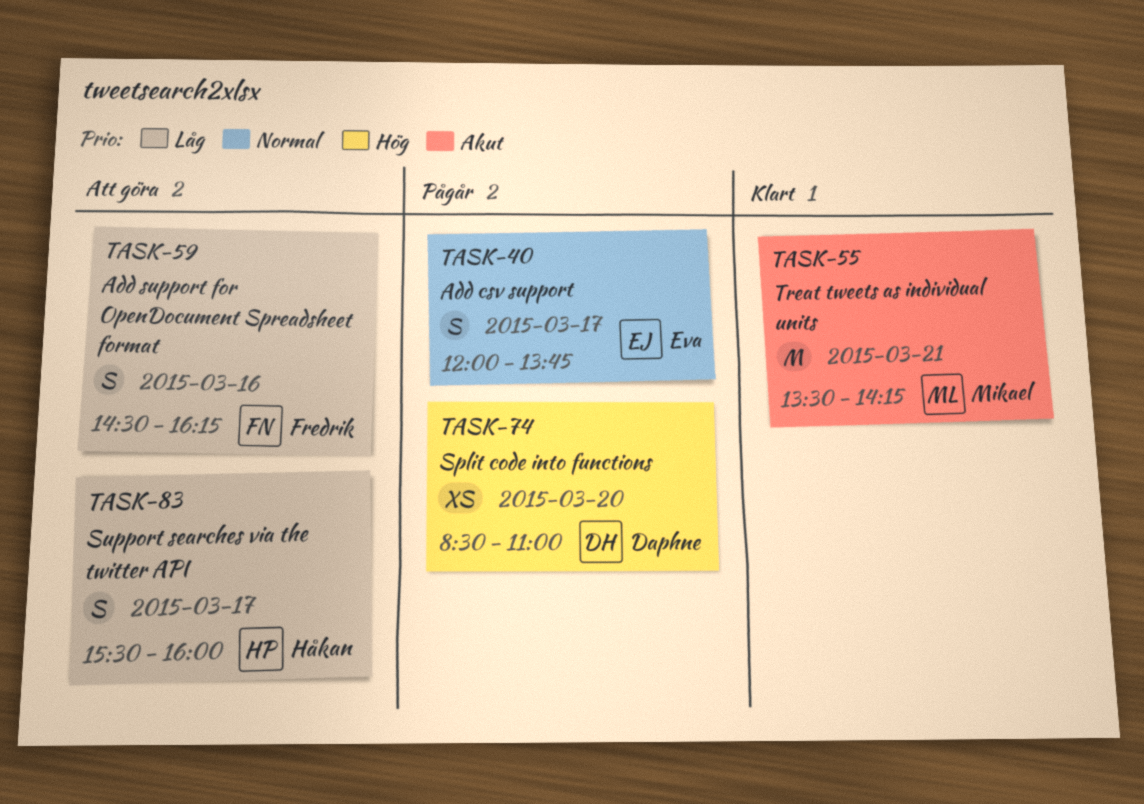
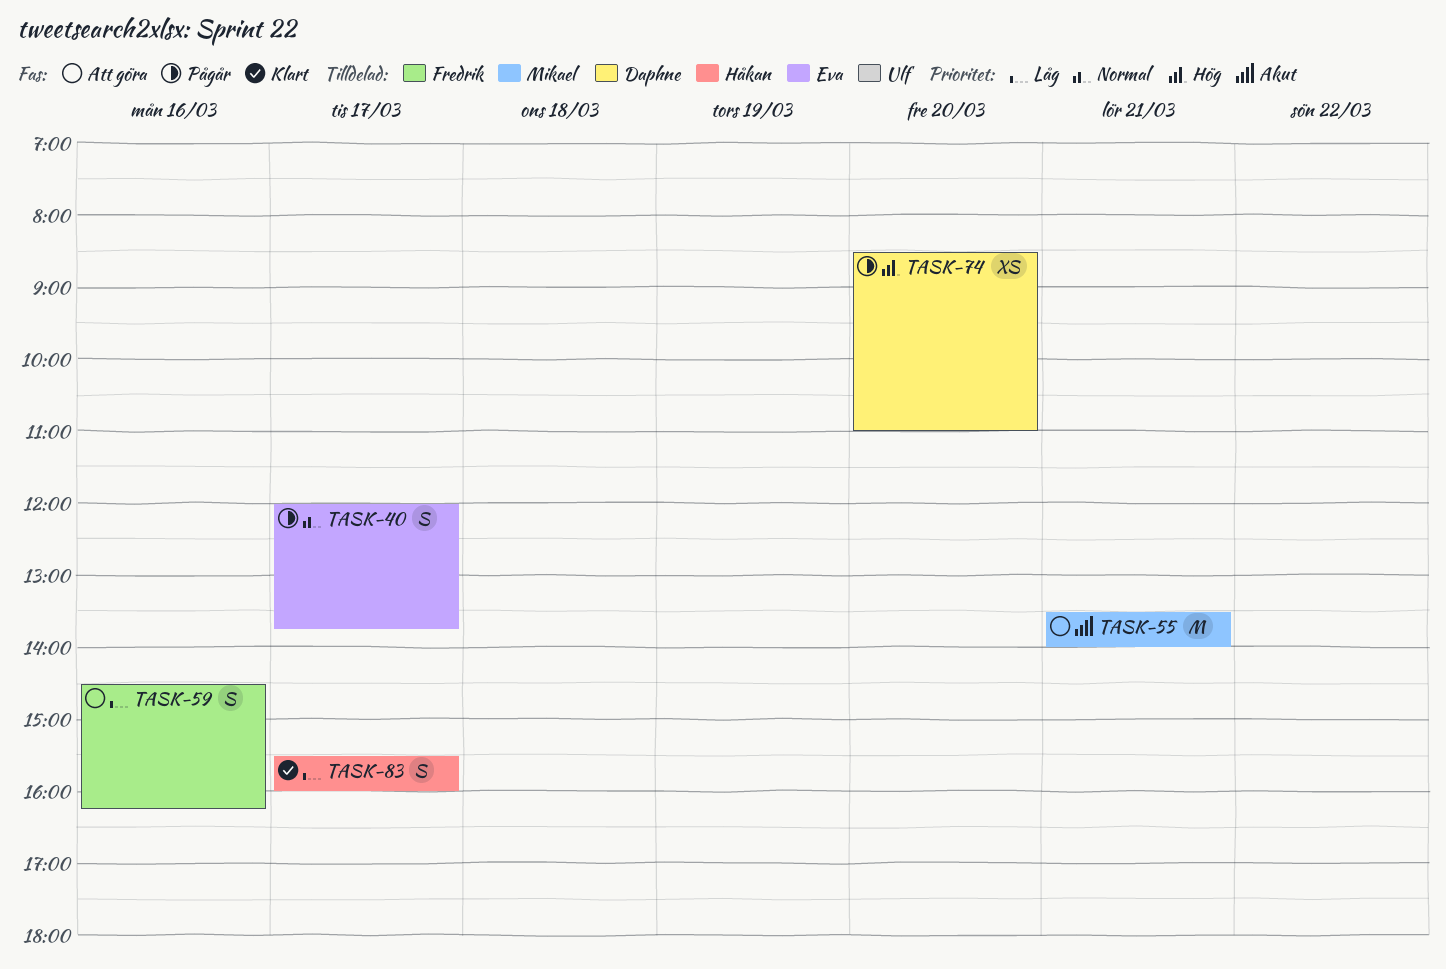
TASK-55, status: Klart -> Att göra
TASK-55, ends: 14:15 -> 14:00
TASK-83, status: Att göra -> Klart

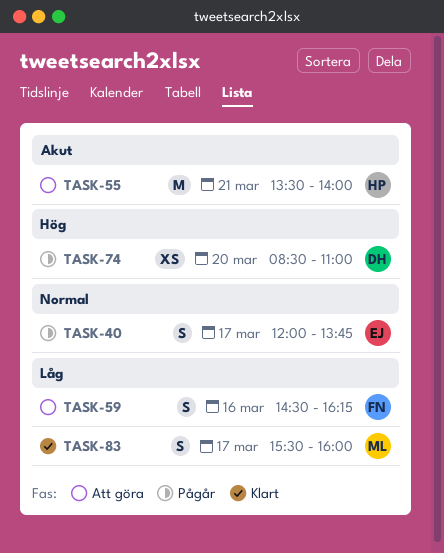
TASK-55, owner: Mikael -> Håkan
TASK-83, owner: Håkan -> Mikael

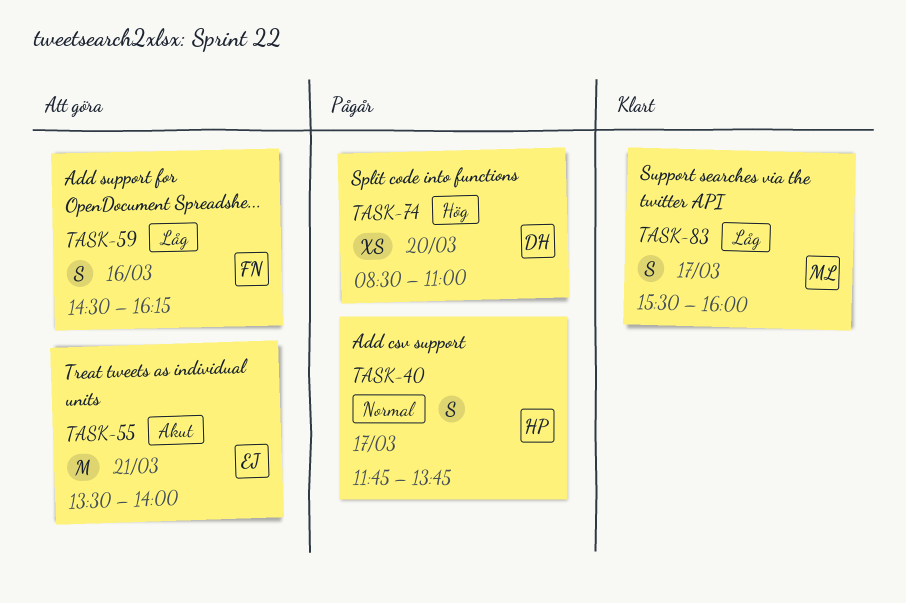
TASK-40, owner: EJ -> HP
TASK-40, begins: 12:00 -> 11:45
TASK-55, owner: HP -> EJ

